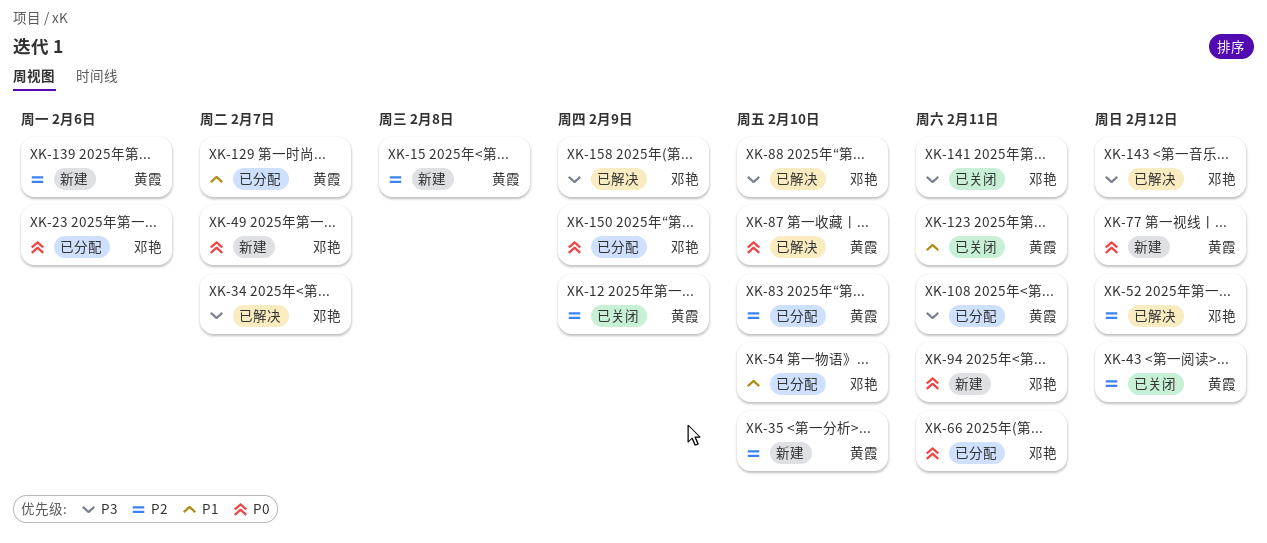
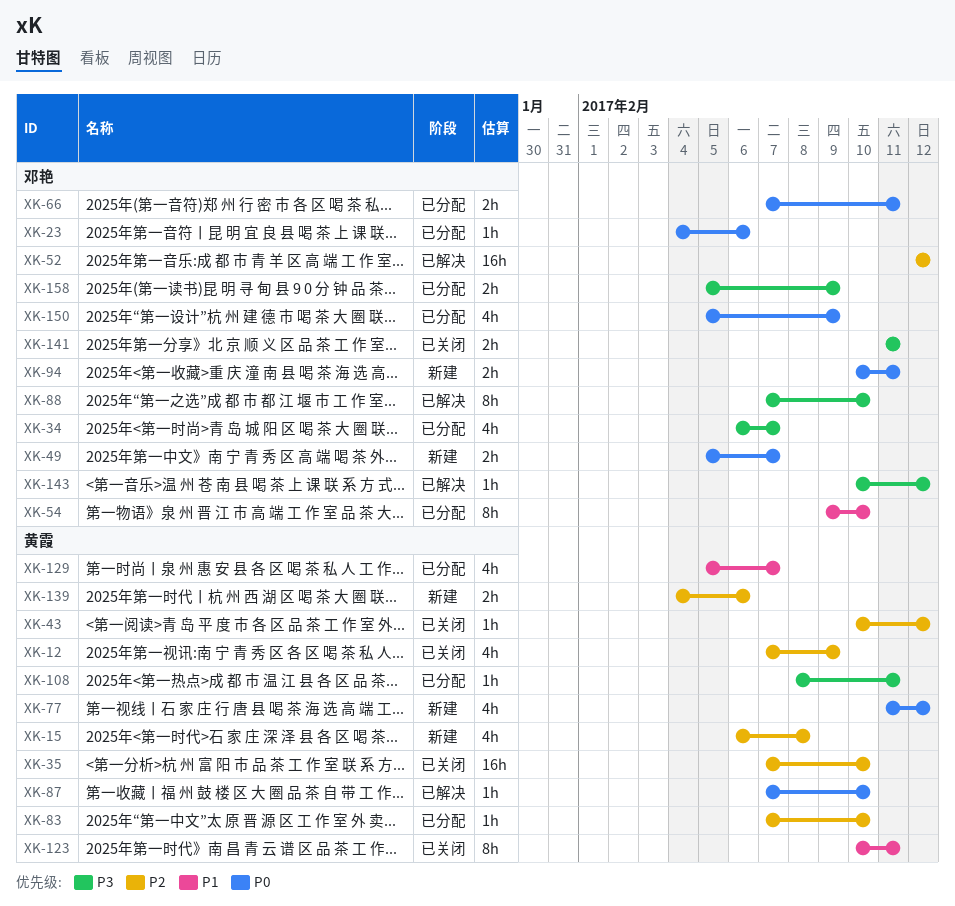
XK-34, status: 已解决 -> 已分配
XK-35, status: 新建 -> 已关闭
XK-158, status: 已解决 -> 已分配

